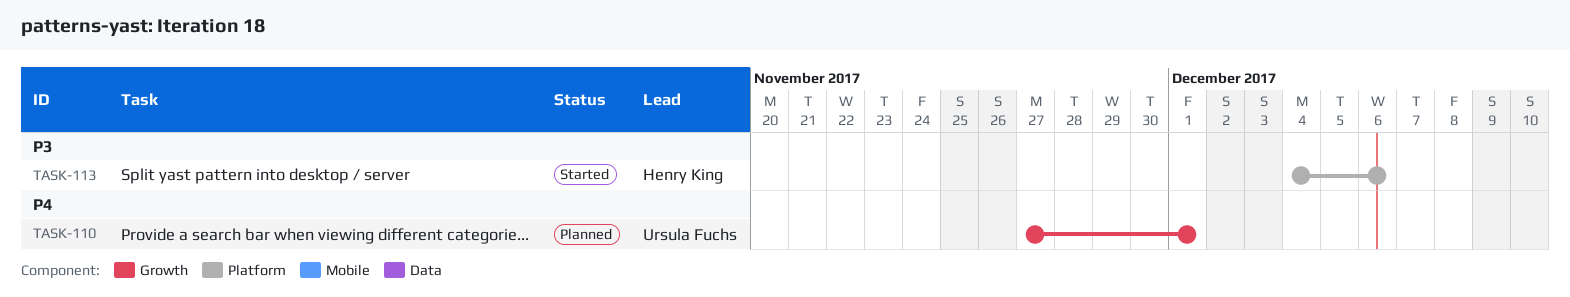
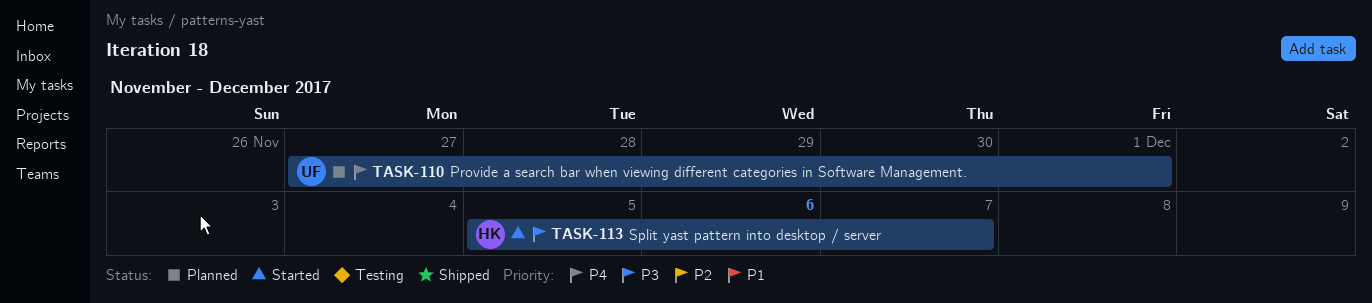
TASK-113, start: Dec 4 -> Dec 5
TASK-113, due: Dec 6 -> Dec 7

